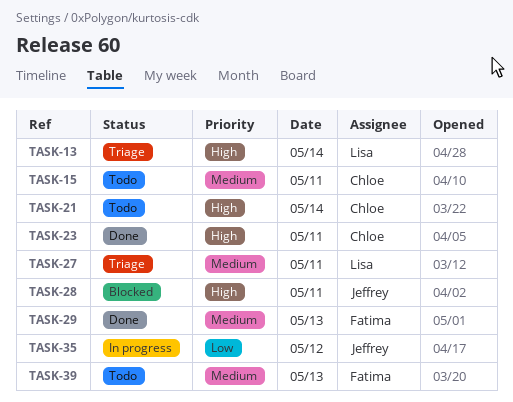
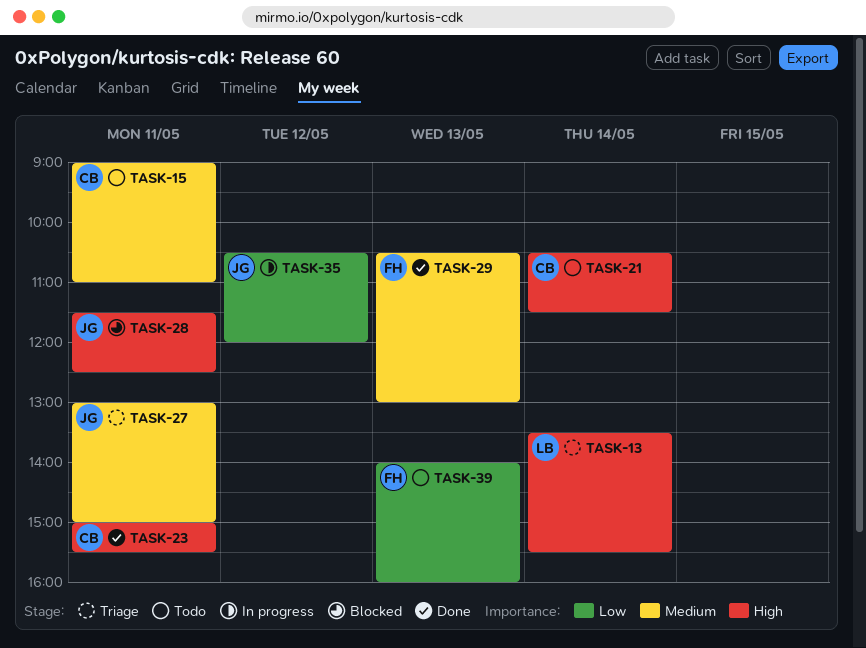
TASK-27, owner: Lisa -> Jeffrey
TASK-39, priority: Medium -> Low

